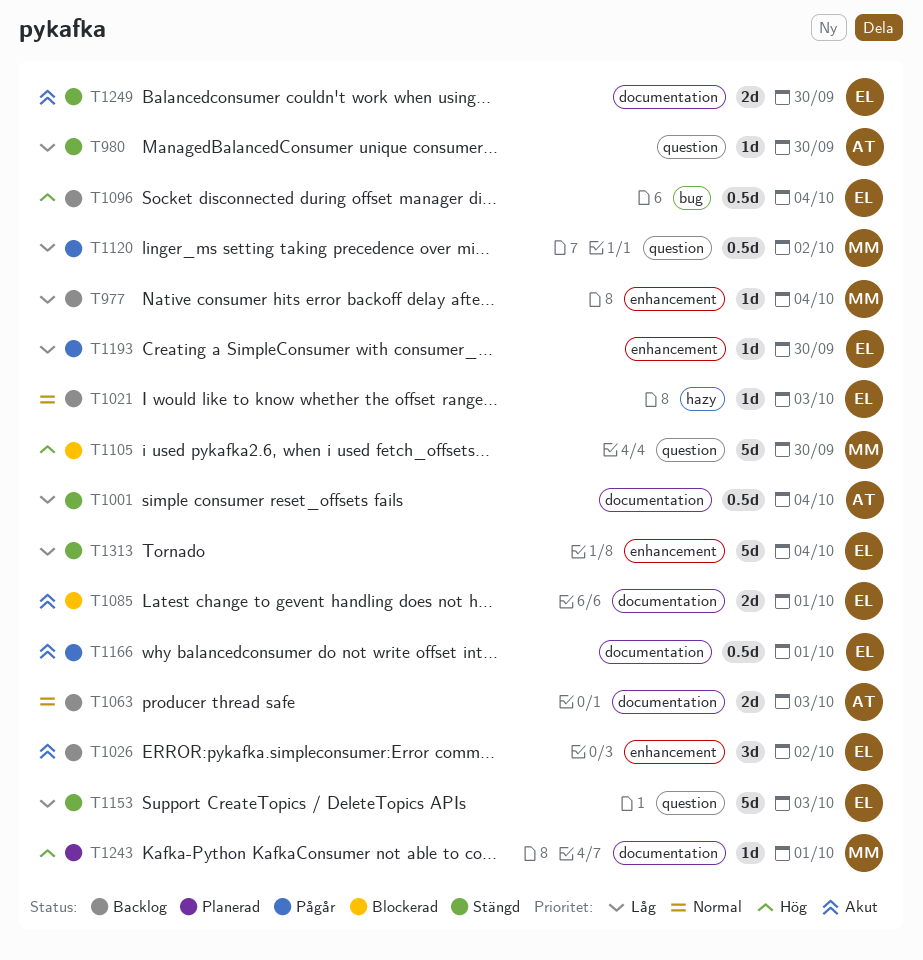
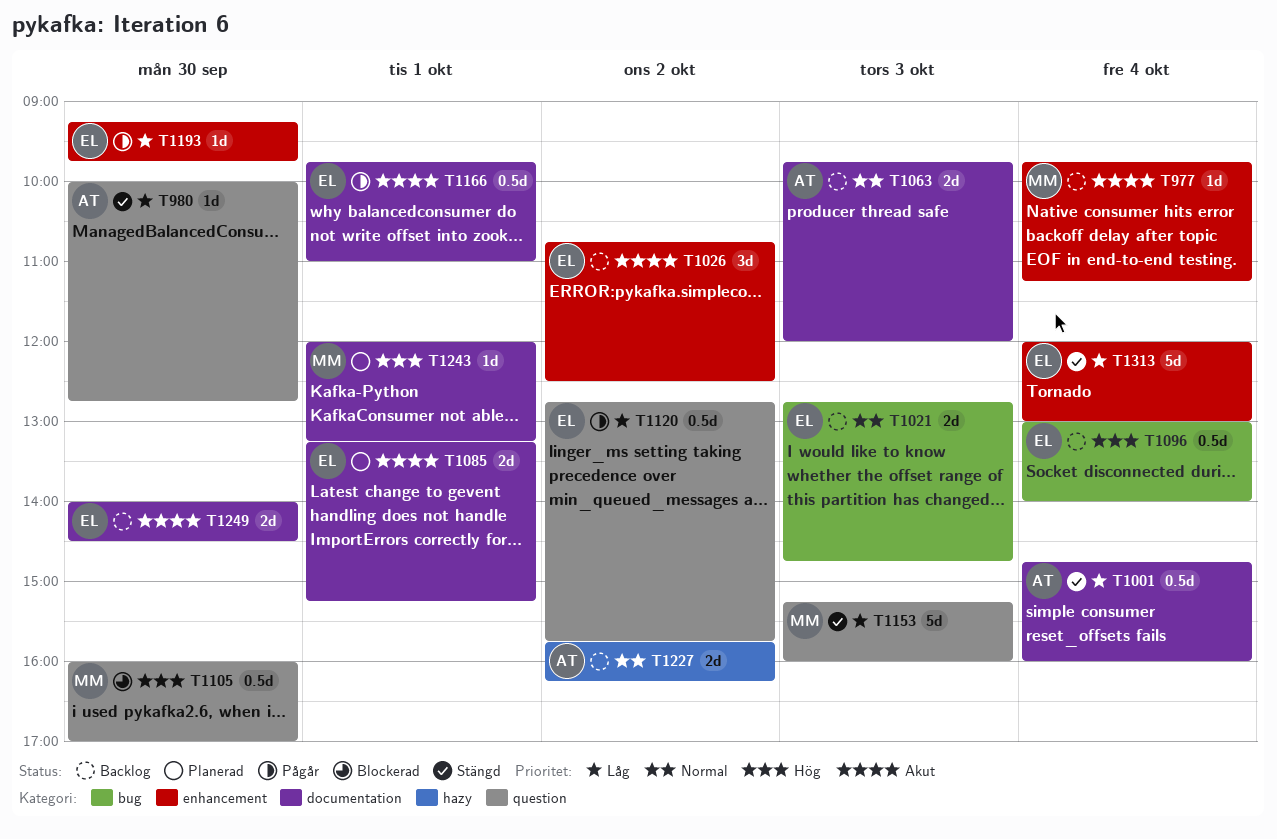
T977, priority: Låg -> Akut
T1021, label: hazy -> bug
T1021, estimate: 1d -> 2d
T1085, status: Blockerad -> Planerad
T1105, estimate: 5d -> 0.5d
T1120, owner: MM -> EL
T1153, owner: EL -> MM
T1227: none -> present
T1249, status: Stängd -> Backlog

